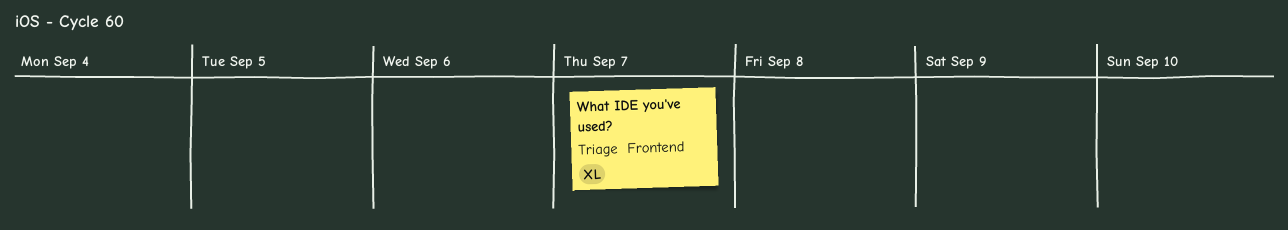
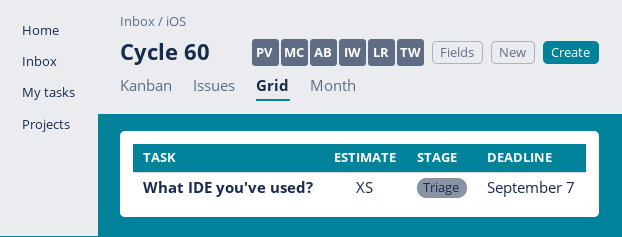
What IDE you've used?, estimate: XL -> XS

